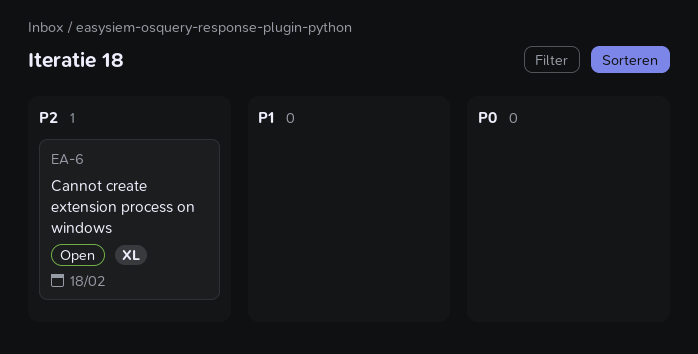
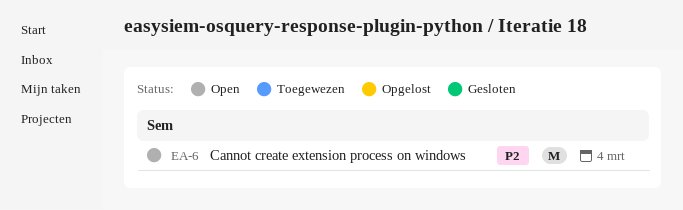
EA-6, estimate: XL -> M
EA-6, due: Feb 18 -> Mar 4

